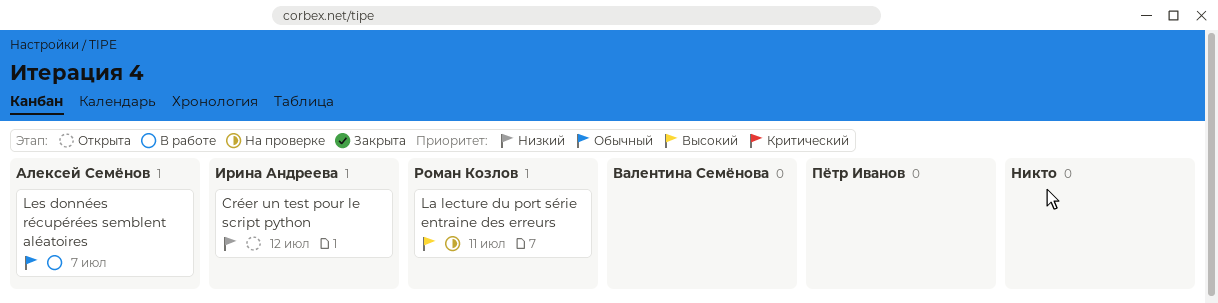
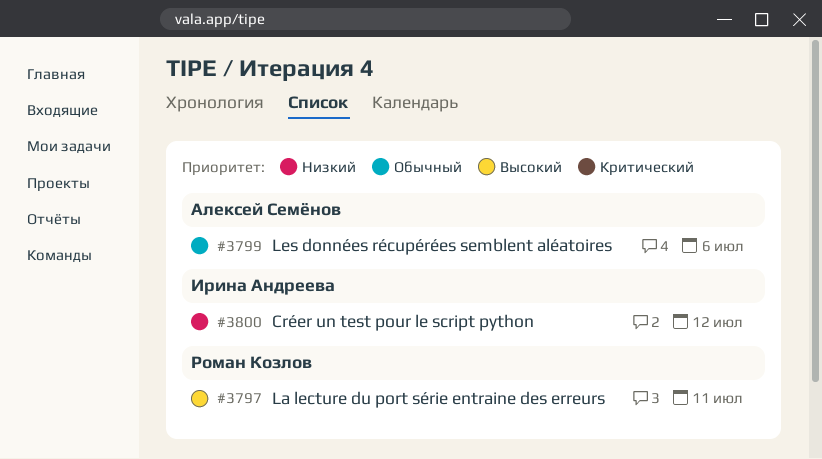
Les données récupérées semblent aléatoires, due: Jul 7 -> Jul 6

